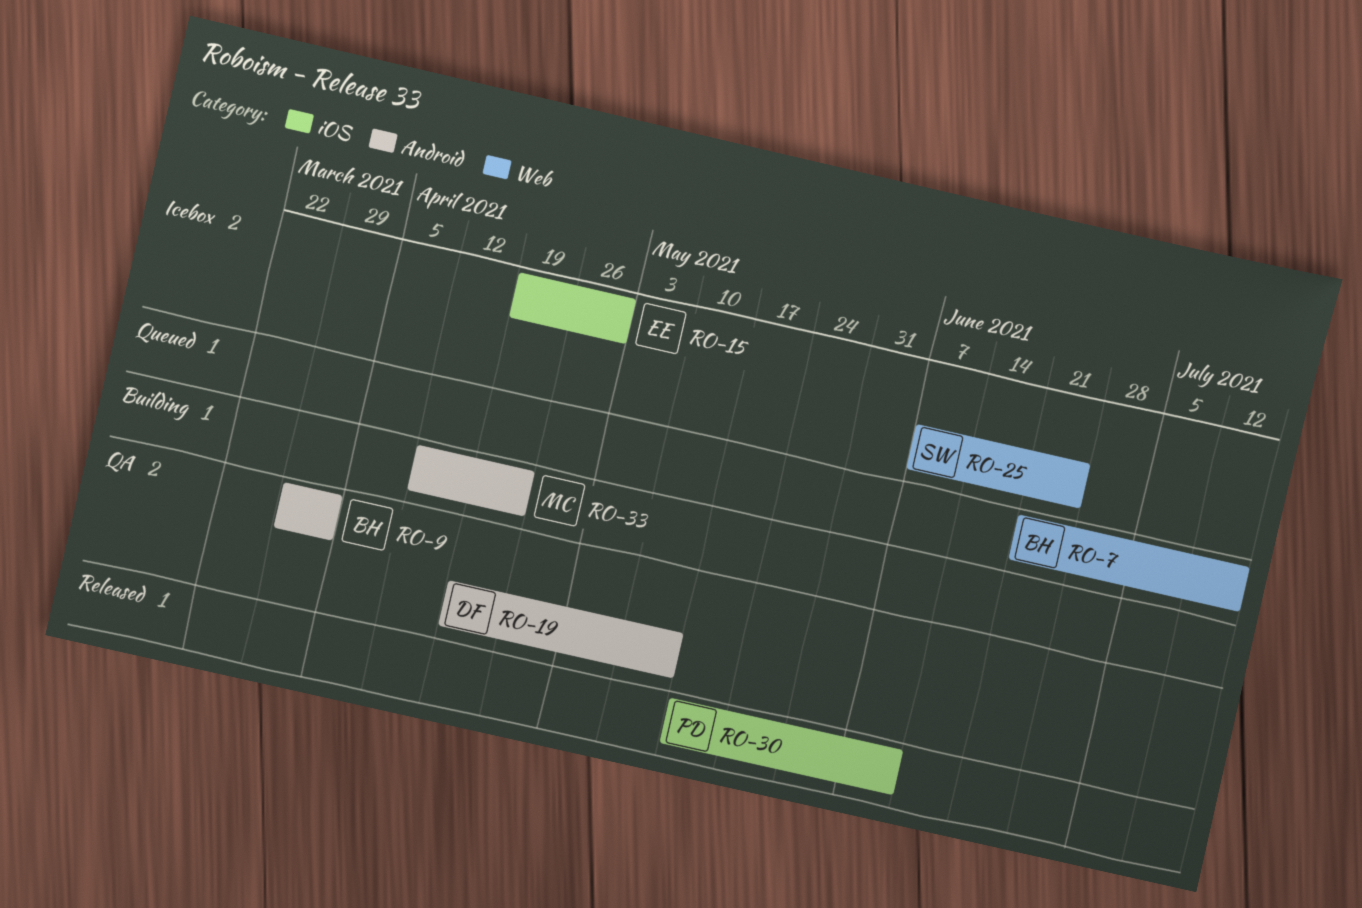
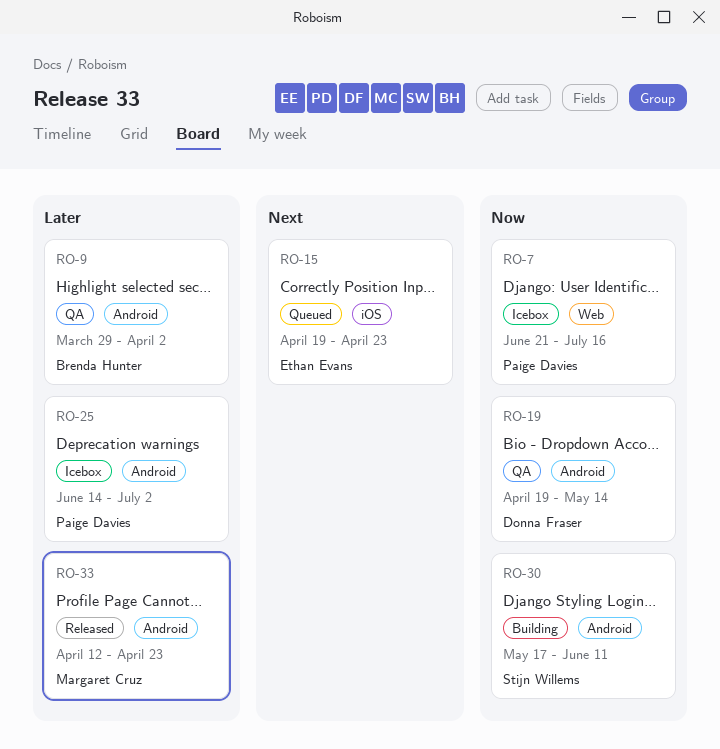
RO-7, status: Queued -> Icebox
RO-7, owner: Brenda Hunter -> Paige Davies
RO-15, status: Icebox -> Queued
RO-15, due: Apr 30 -> Apr 23
RO-25, owner: Stijn Willems -> Paige Davies
RO-25, label: Web -> Android
RO-25, start: Jun 7 -> Jun 14
RO-25, due: Jun 25 -> Jul 2
RO-30, status: Released -> Building
RO-30, owner: Paige Davies -> Stijn Willems
RO-30, label: iOS -> Android
RO-33, status: Building -> Released

